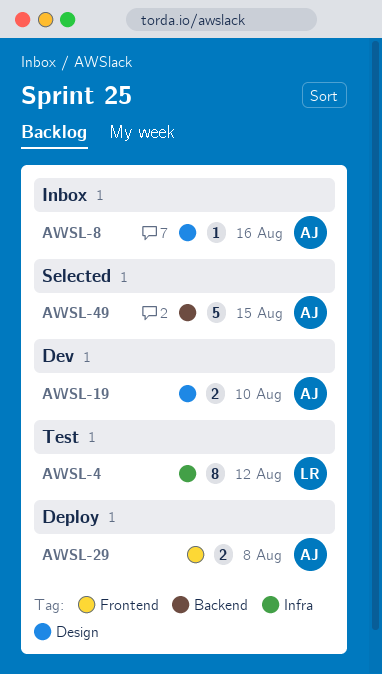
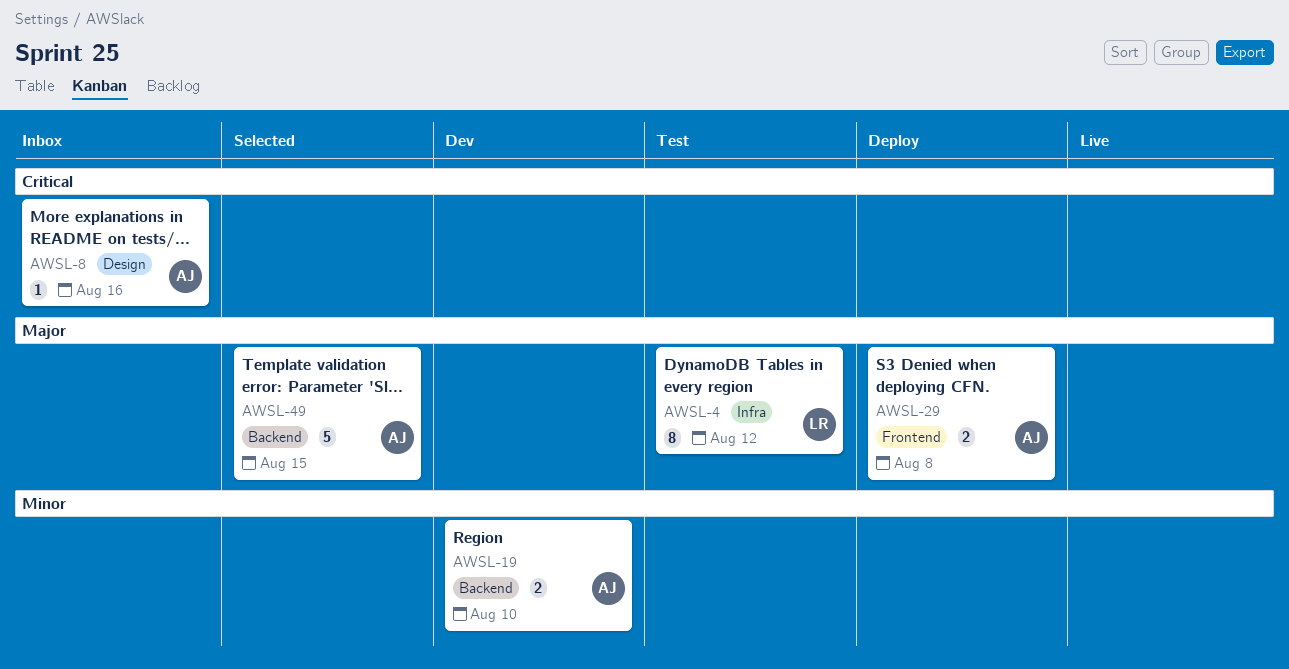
AWSL-19, label: Design -> Backend

